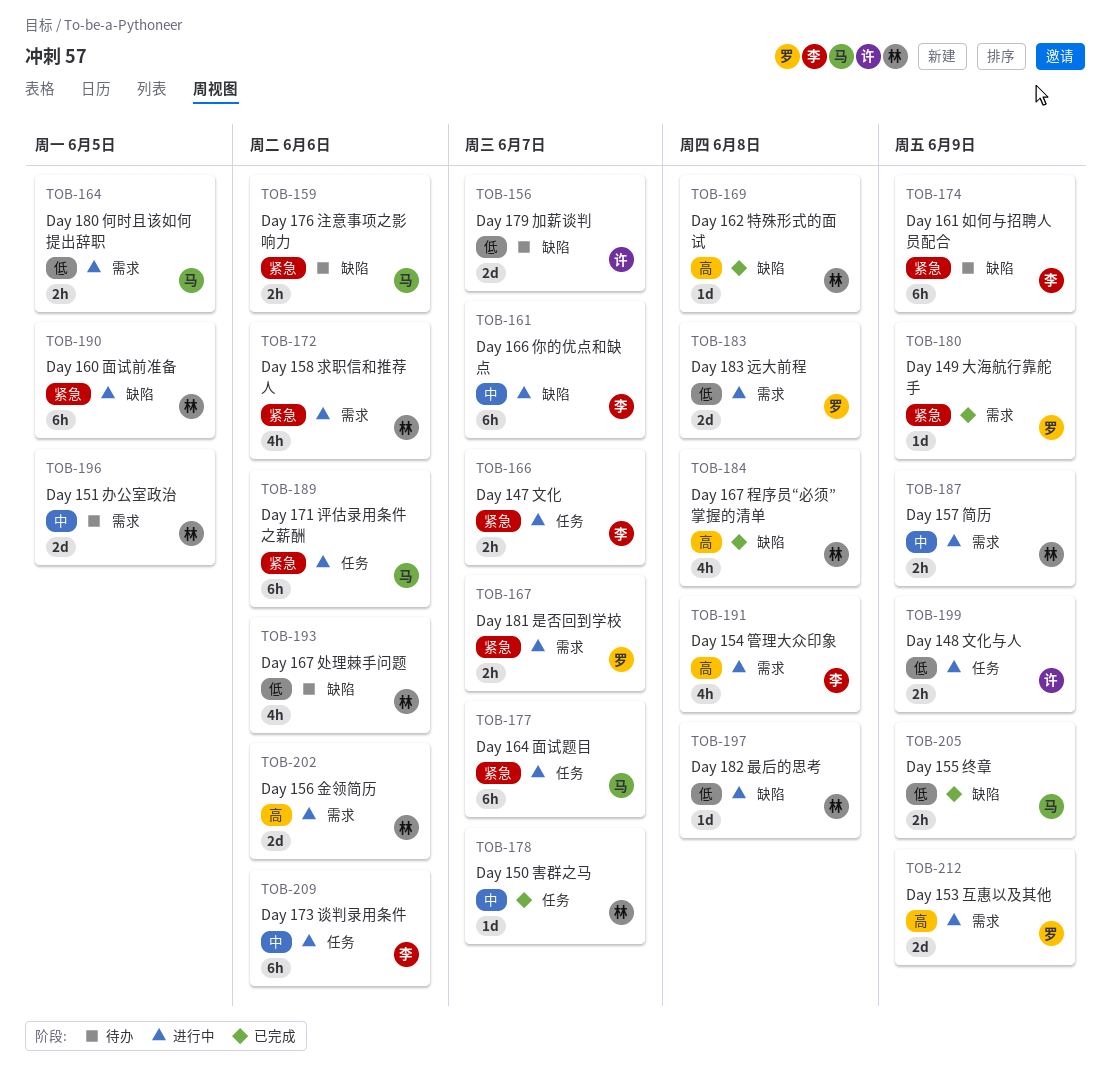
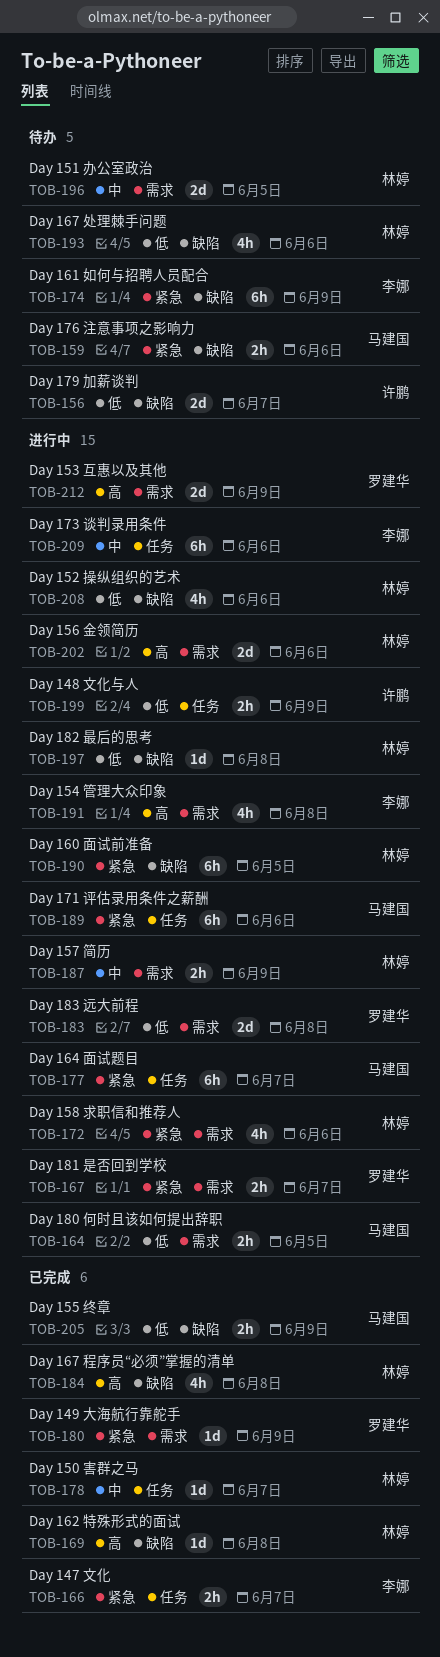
TOB-161: present -> none
TOB-166, status: 进行中 -> 已完成
TOB-208: none -> present

